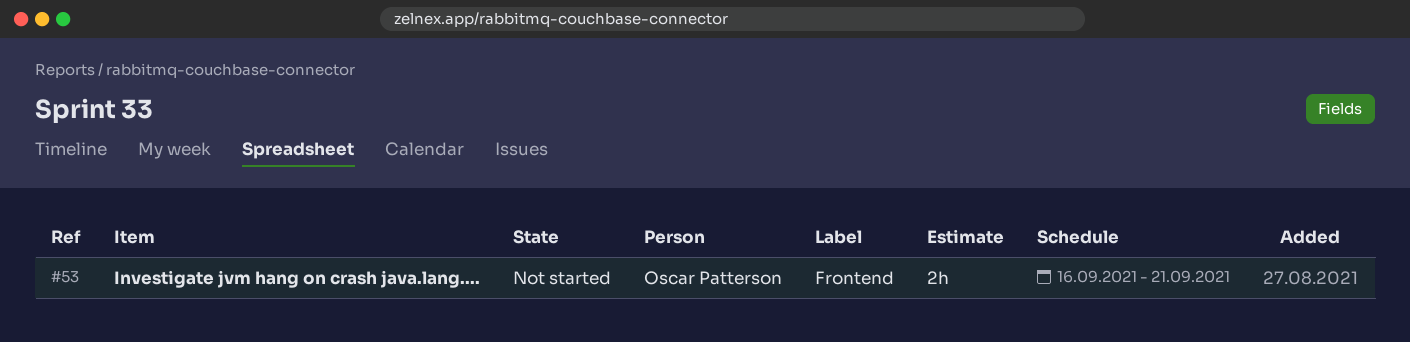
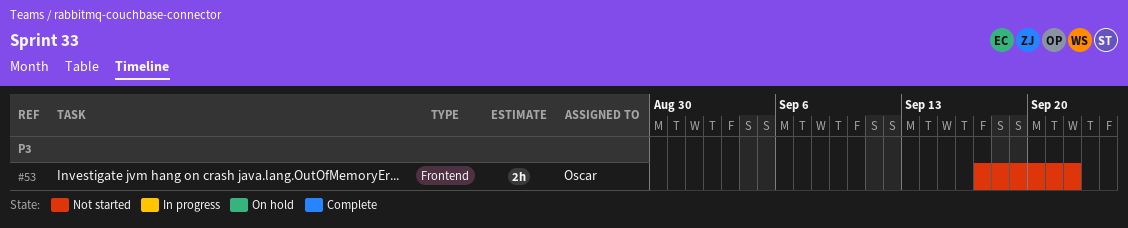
#53, start: Sep 16 -> Sep 17
#53, due: Sep 21 -> Sep 22

